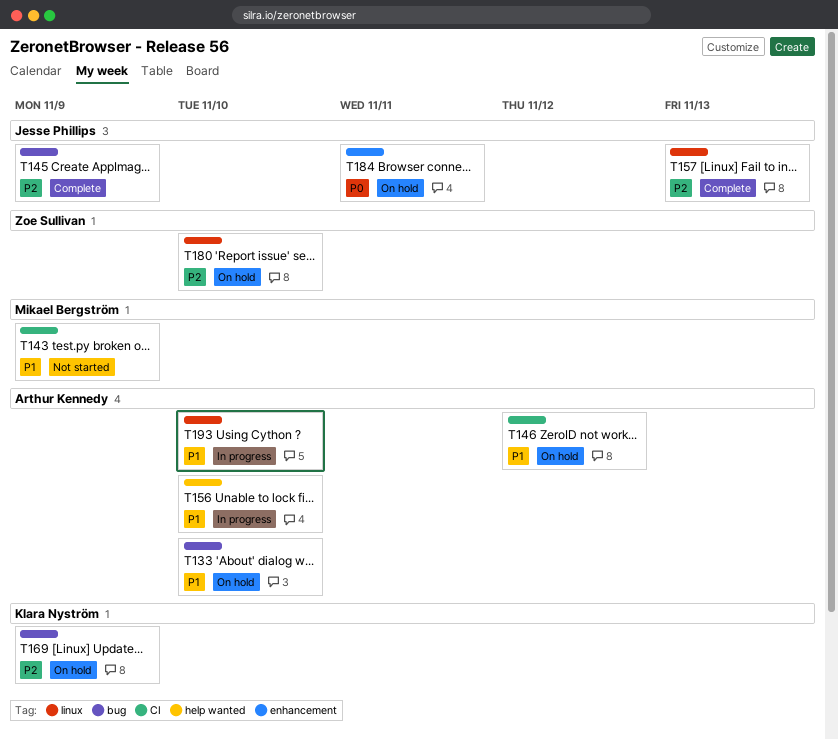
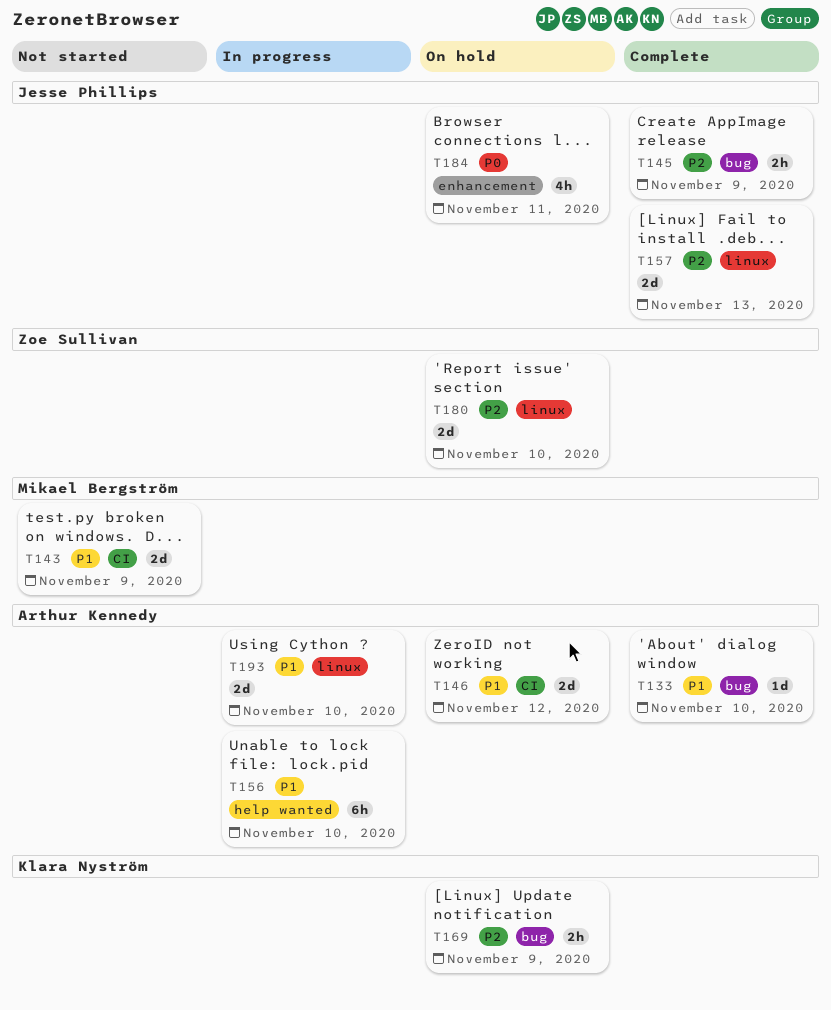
T133, status: On hold -> Complete

